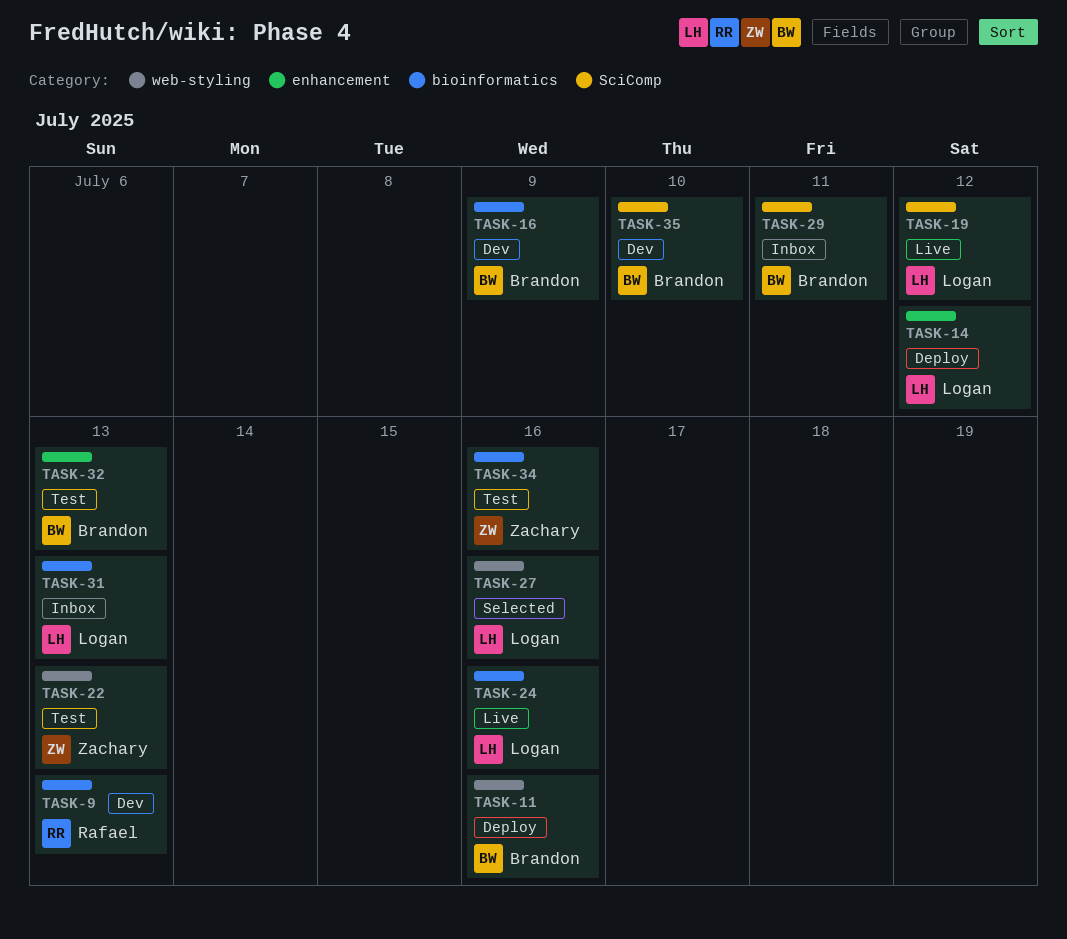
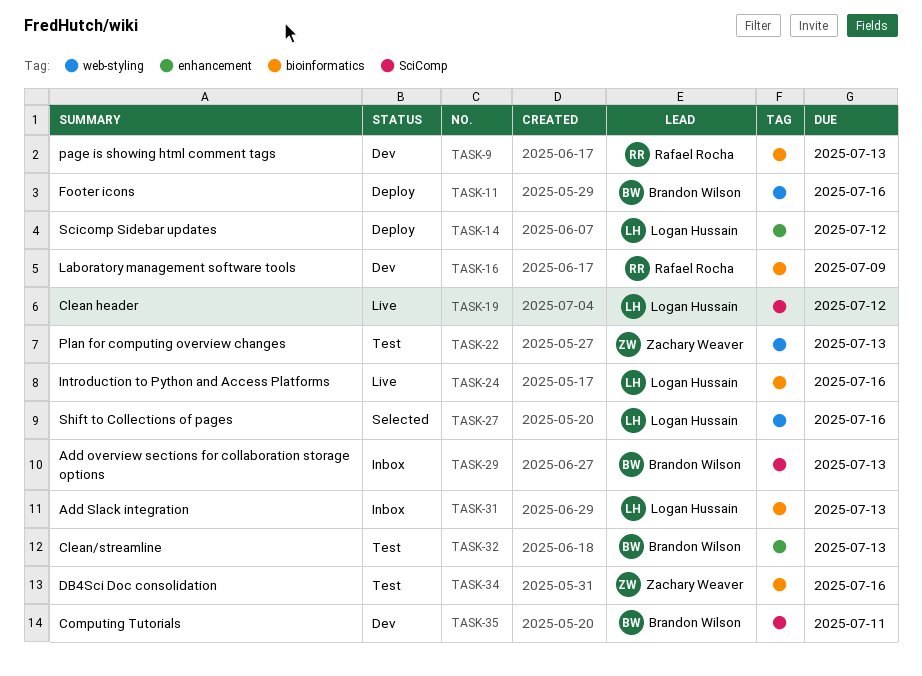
TASK-16, owner: Brandon Wilson -> Rafael Rocha
TASK-29, due: Jul 11 -> Jul 13
TASK-35, due: Jul 10 -> Jul 11

